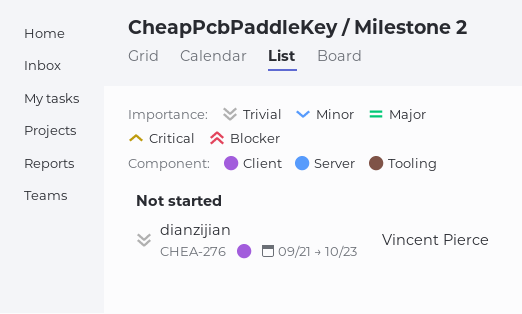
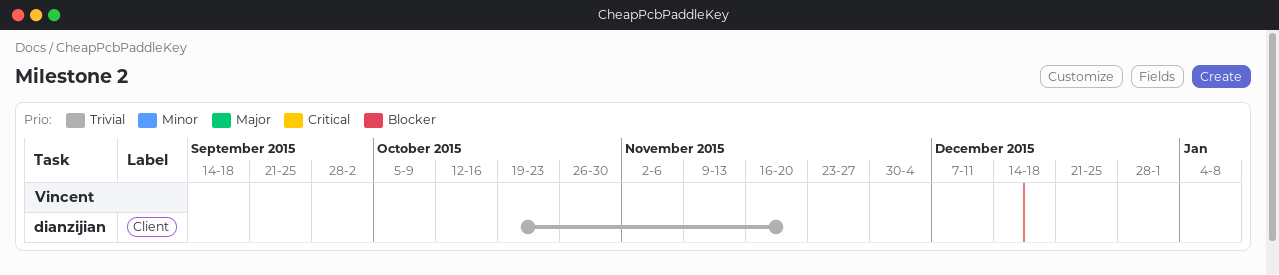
dianzijian, start: Sep 21 -> Oct 19
dianzijian, due: Oct 23 -> Nov 20

